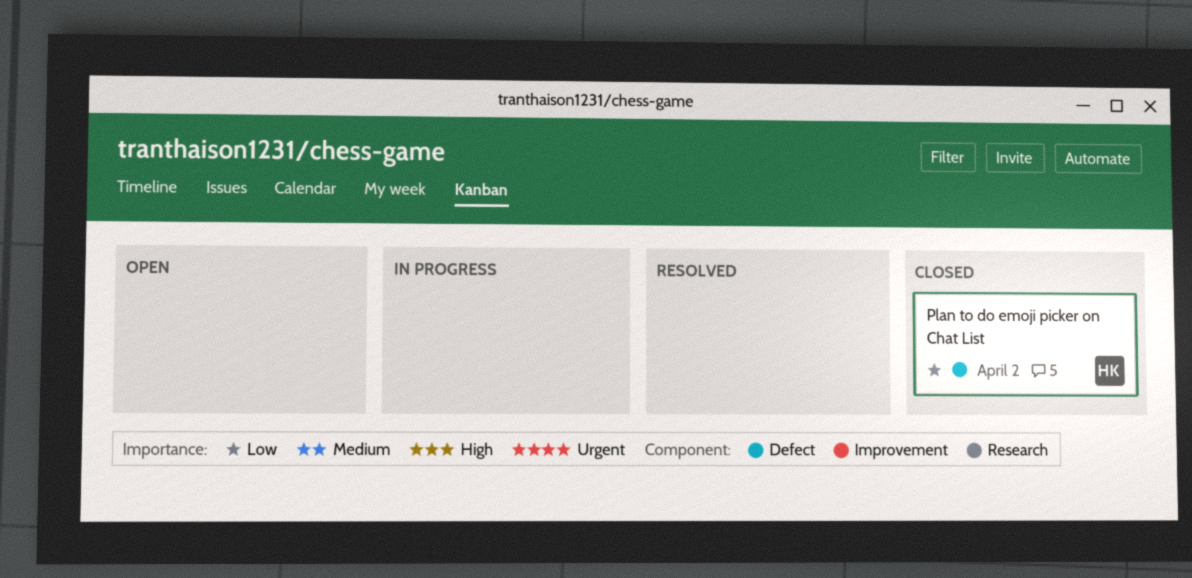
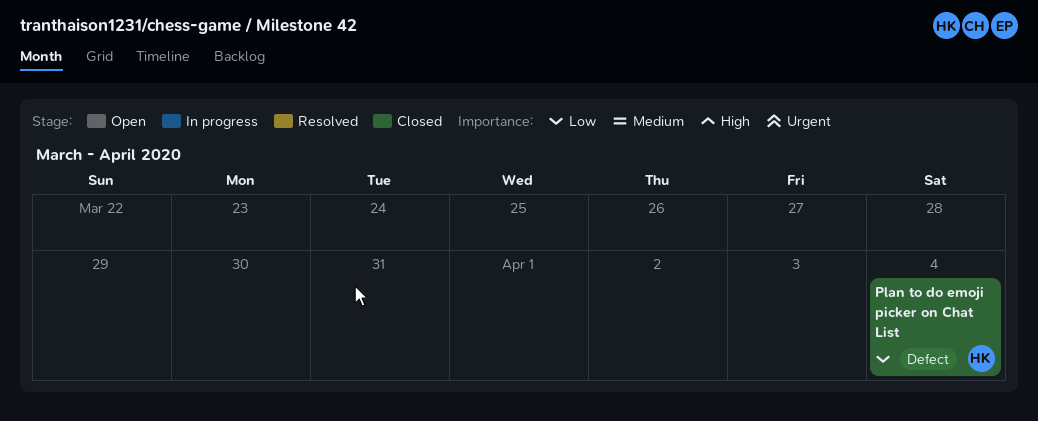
Plan to do emoji picker on Chat List, due: Apr 2 -> Apr 4

